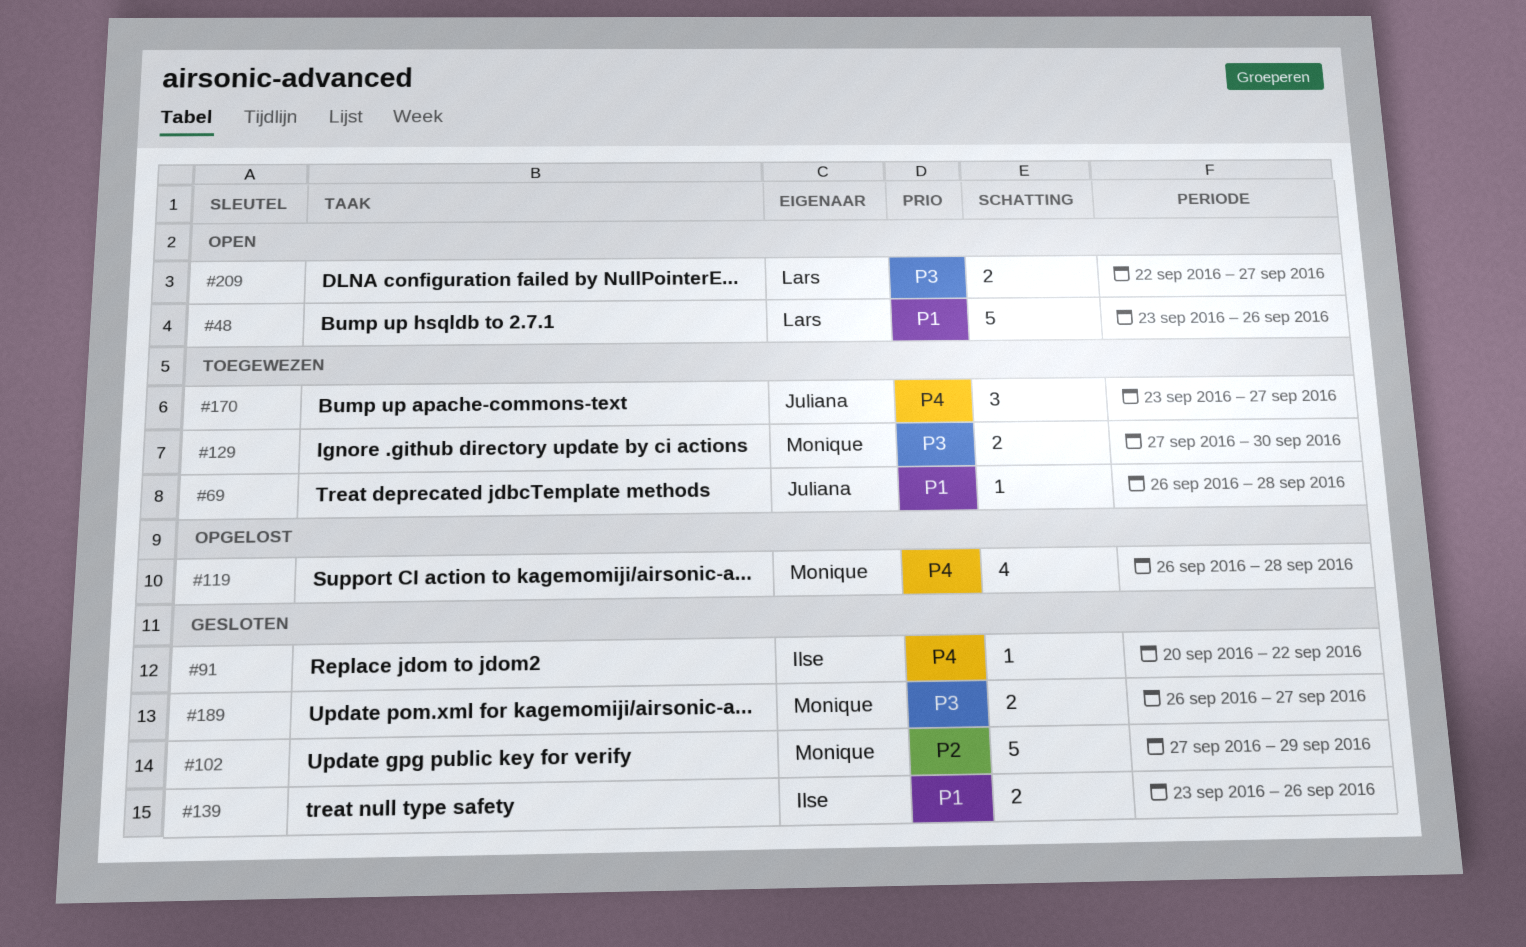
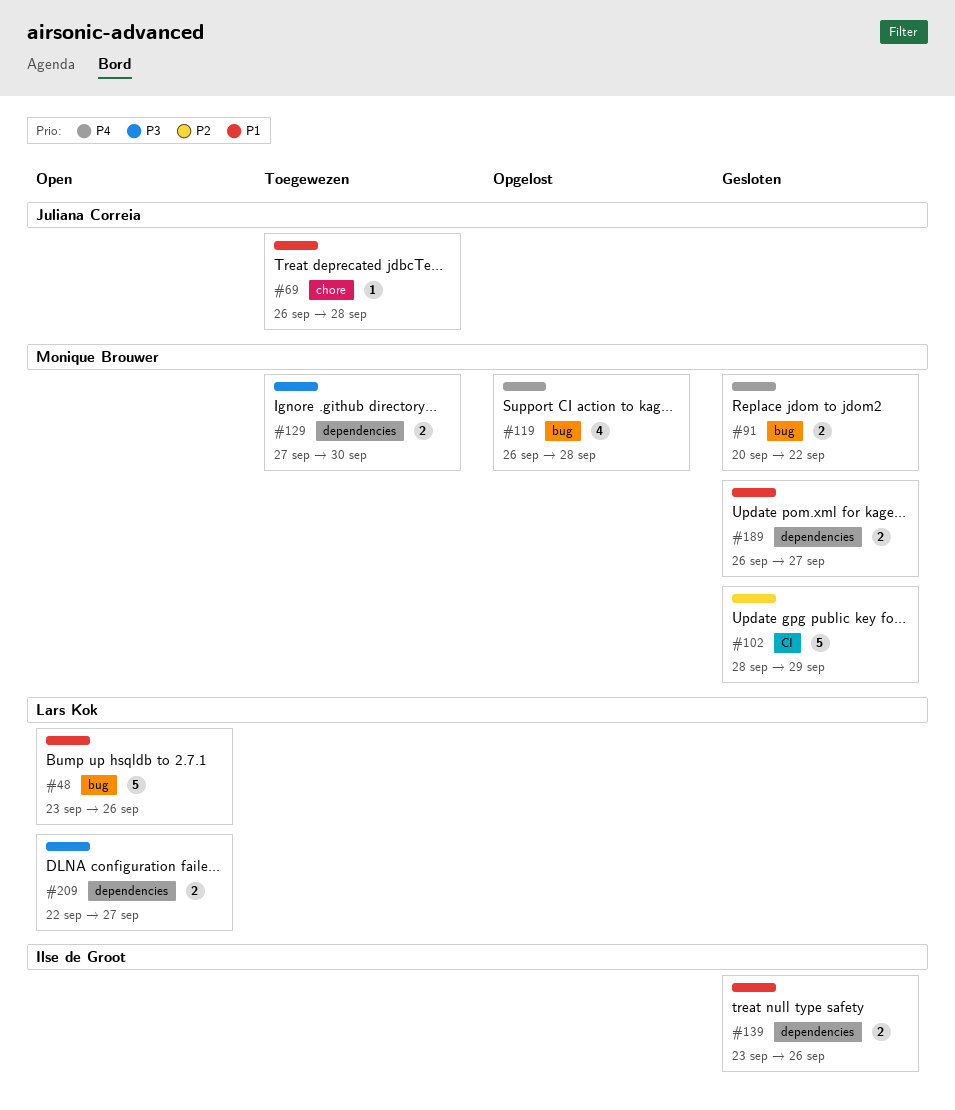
#91, owner: Ilse de Groot -> Monique Brouwer
#91, estimate: 1 -> 2
#102, start: Sep 27 -> Sep 28
#170: present -> none
#189, priority: P3 -> P1

